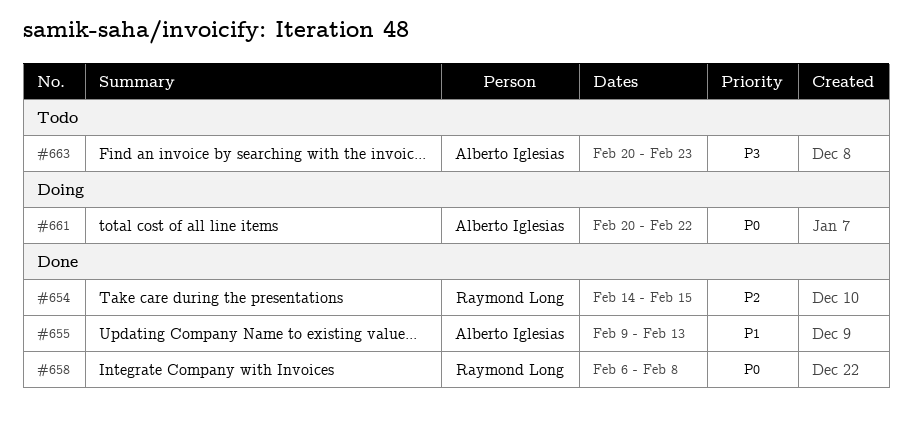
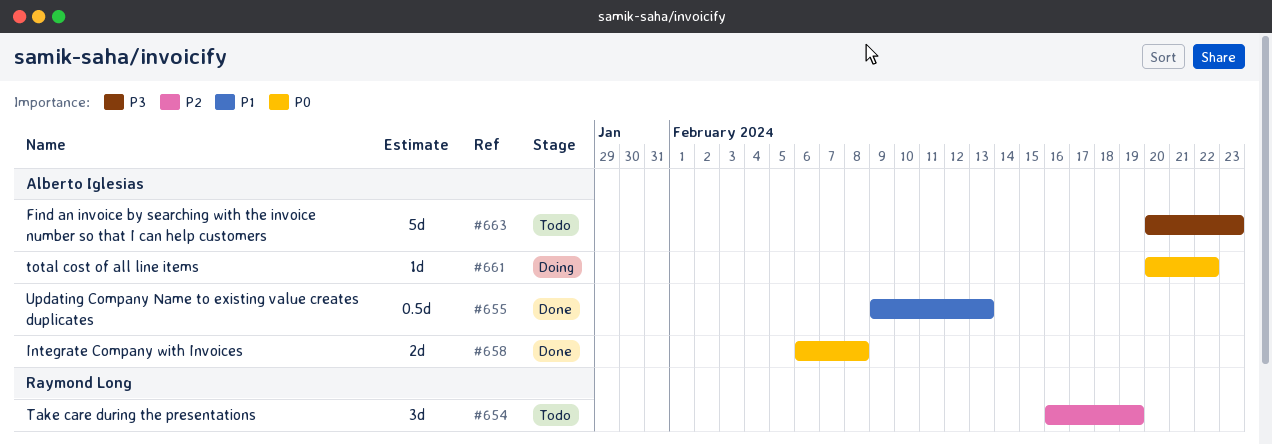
#654, status: Done -> Todo
#654, start: Feb 14 -> Feb 16
#654, due: Feb 15 -> Feb 19
#658, owner: Raymond Long -> Alberto Iglesias

